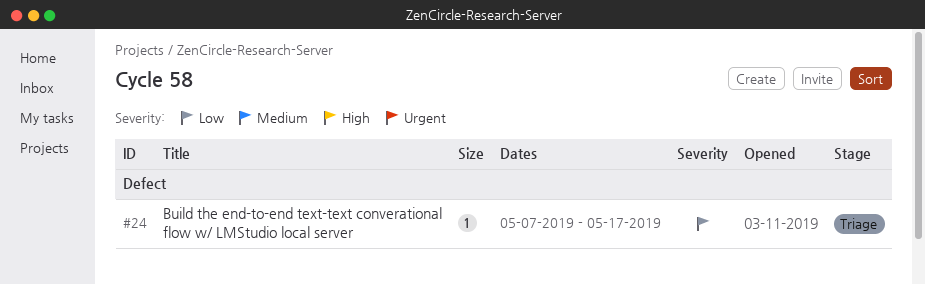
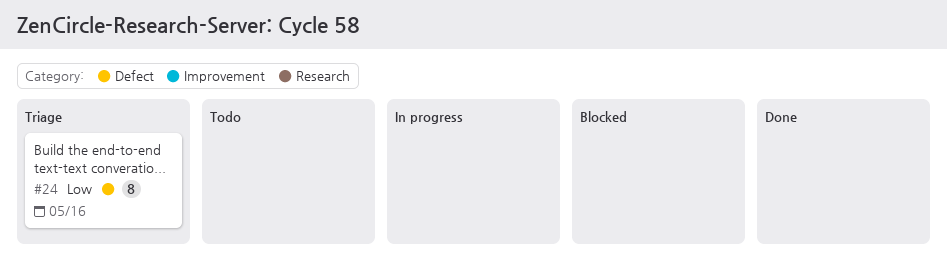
#24, estimate: 1 -> 8
#24, due: May 17 -> May 16

